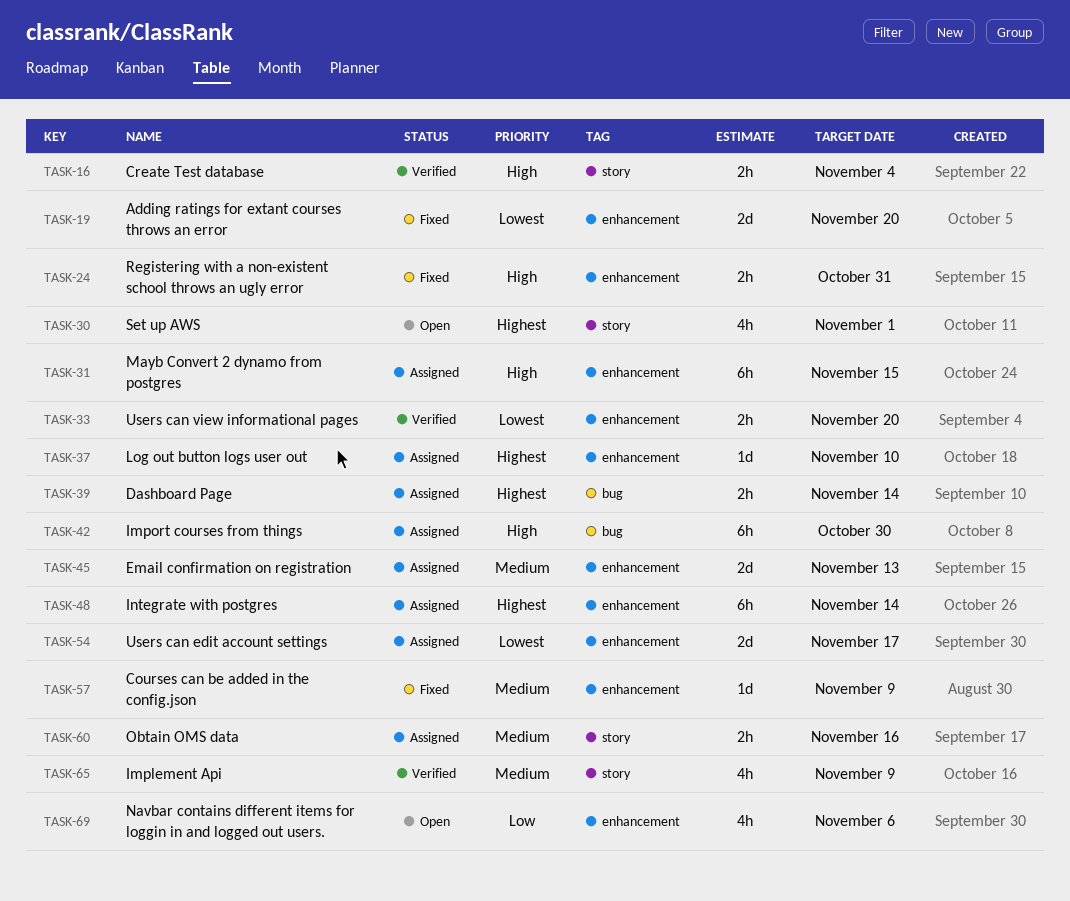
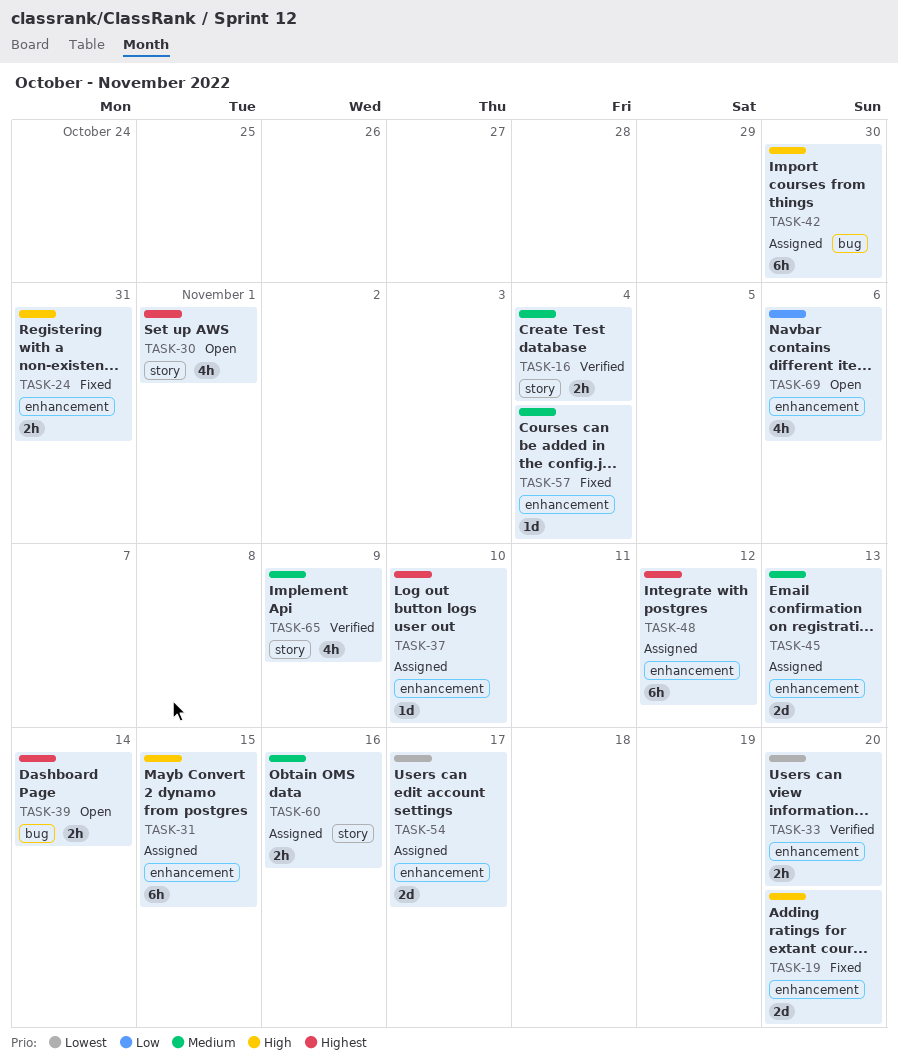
TASK-16, priority: High -> Medium
TASK-19, priority: Lowest -> High
TASK-39, status: Assigned -> Open
TASK-48, due: Nov 14 -> Nov 12
TASK-57, due: Nov 9 -> Nov 4

